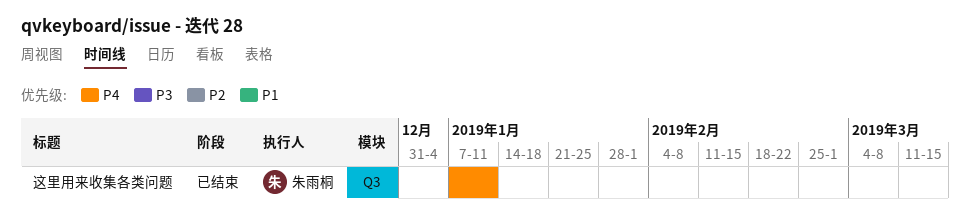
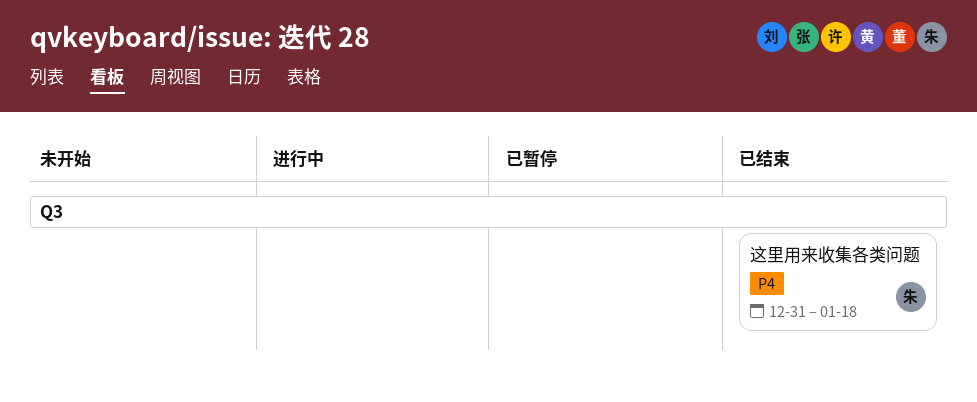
这里用来收集各类问题, start: Jan 7 -> Dec 31
这里用来收集各类问题, due: Jan 11 -> Jan 18

